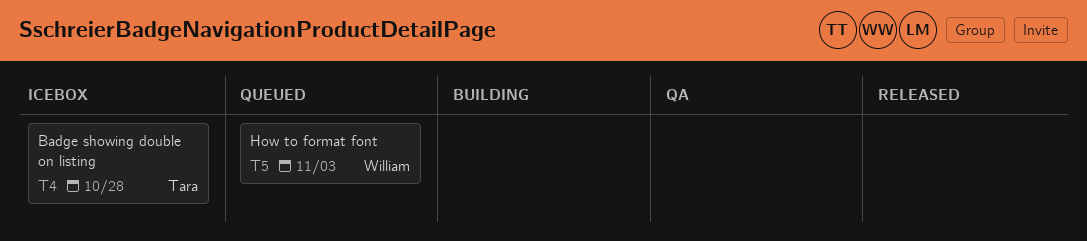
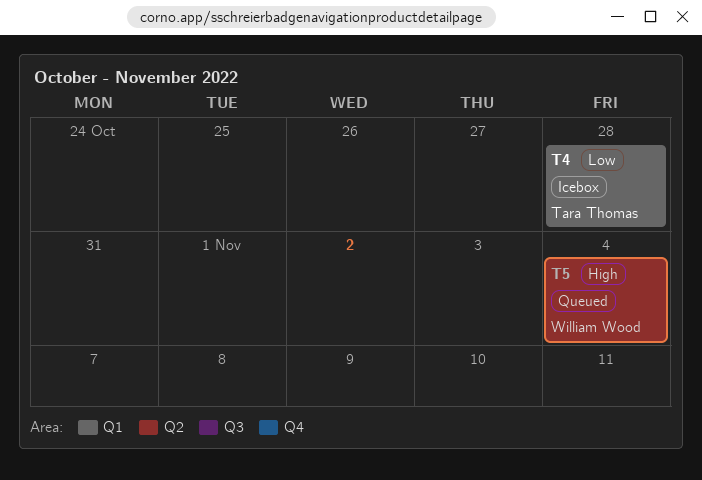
T5, due: Nov 3 -> Nov 4

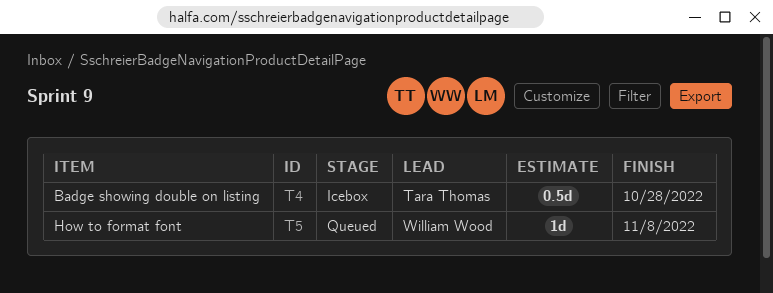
T5, due: Nov 4 -> Nov 8

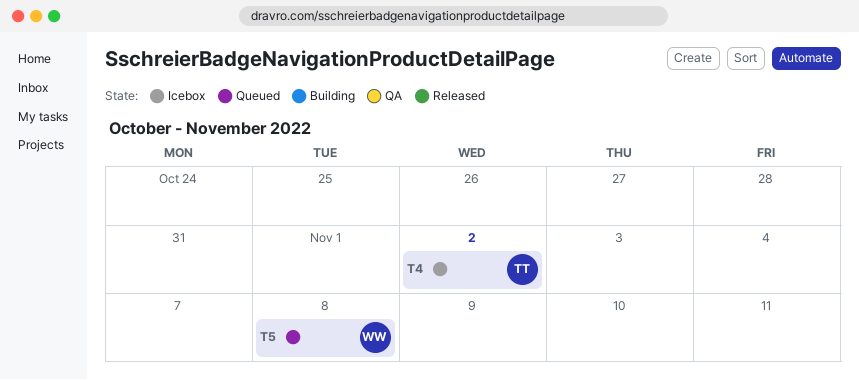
T4, due: Oct 28 -> Nov 2

